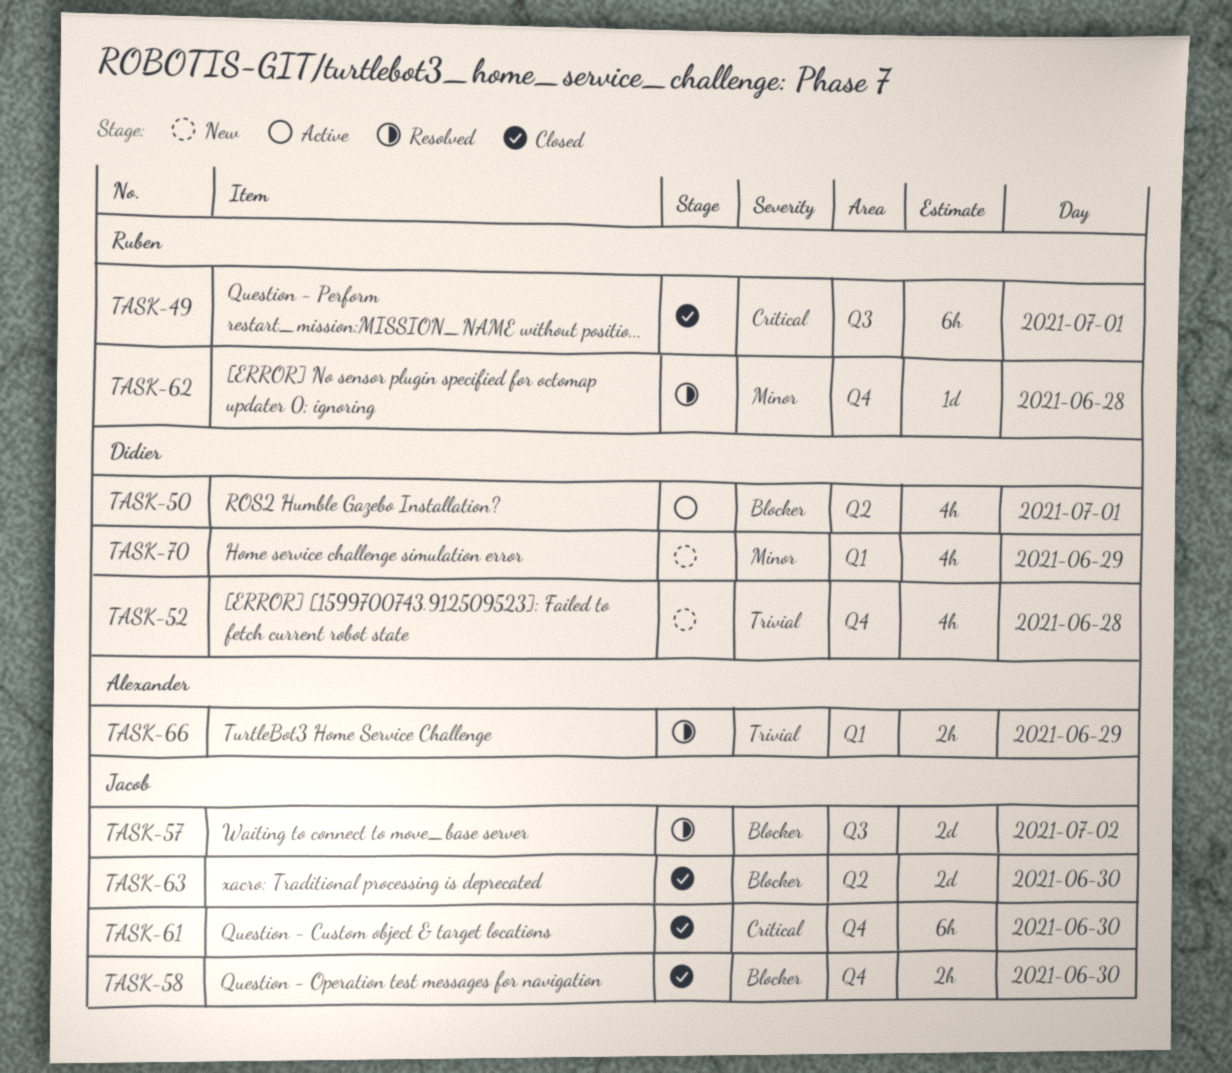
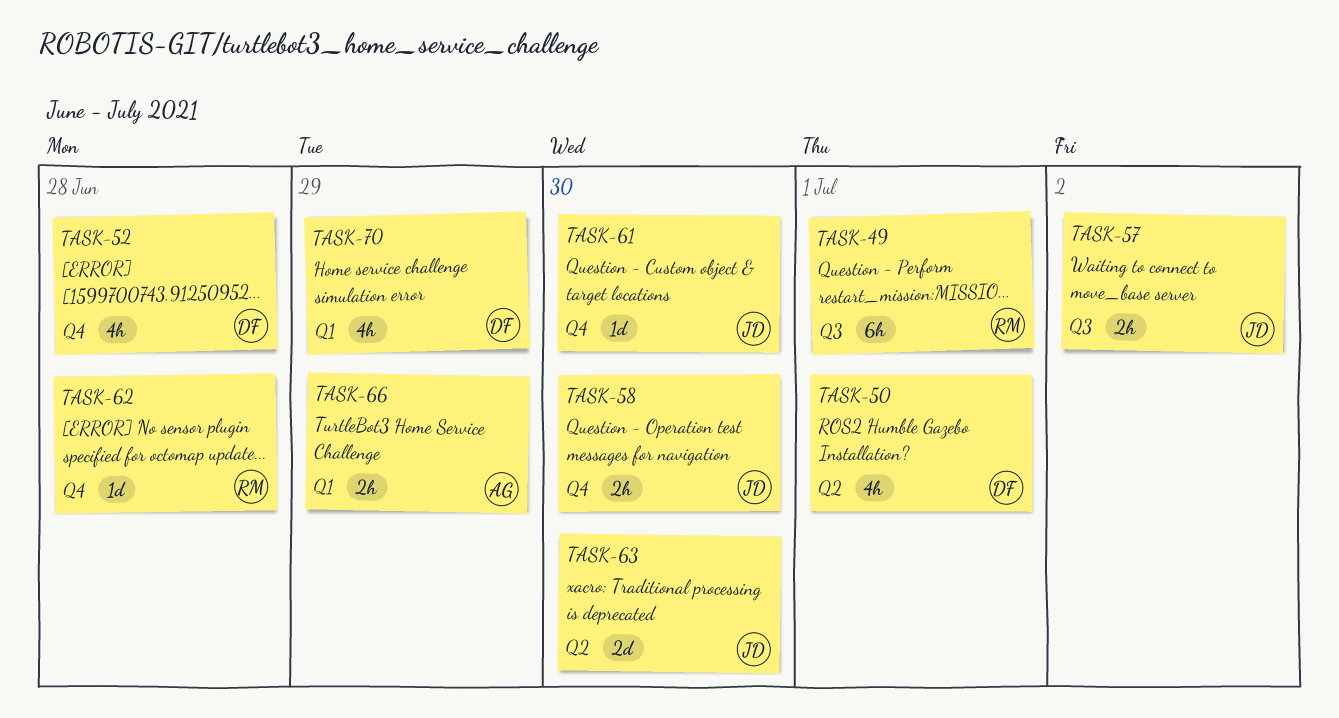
TASK-57, estimate: 2d -> 2h
TASK-61, estimate: 6h -> 1d

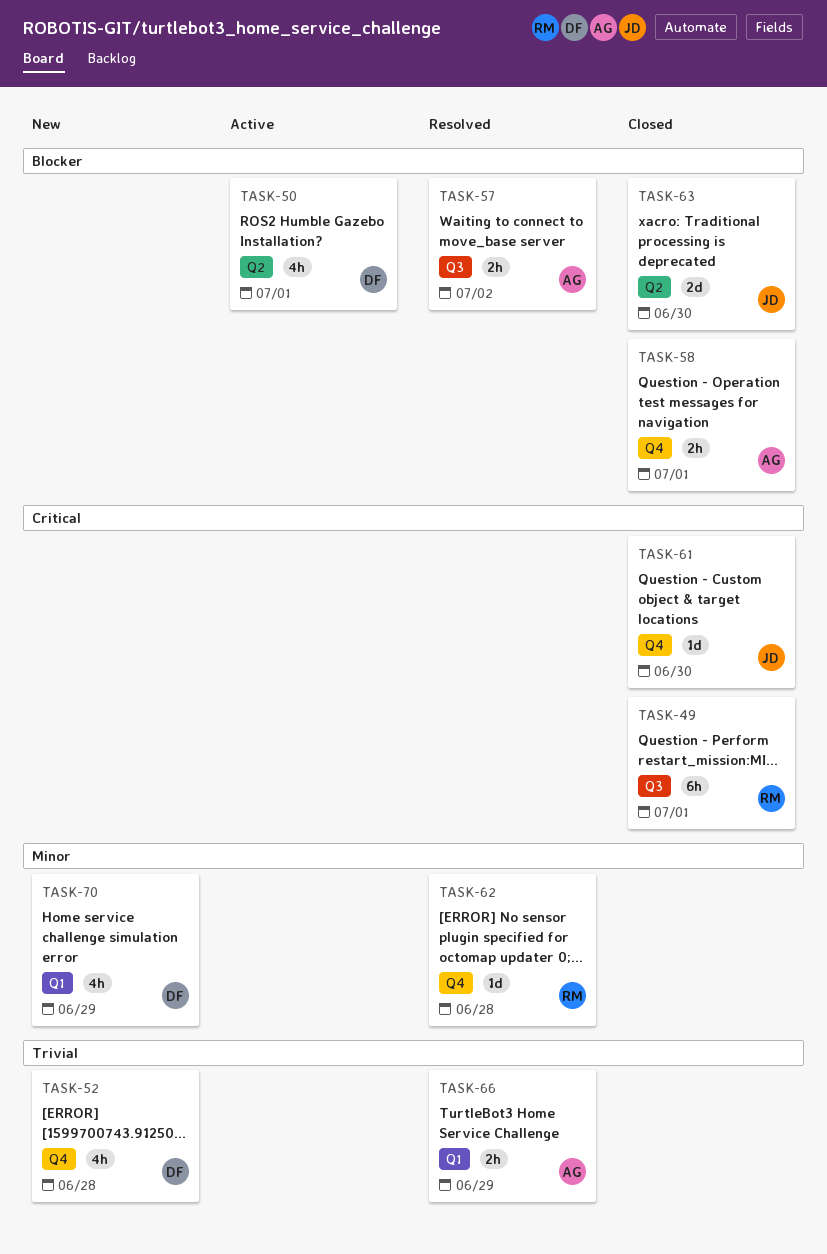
TASK-57, owner: JD -> AG
TASK-58, owner: JD -> AG
TASK-58, day: Jun 30 -> Jul 1

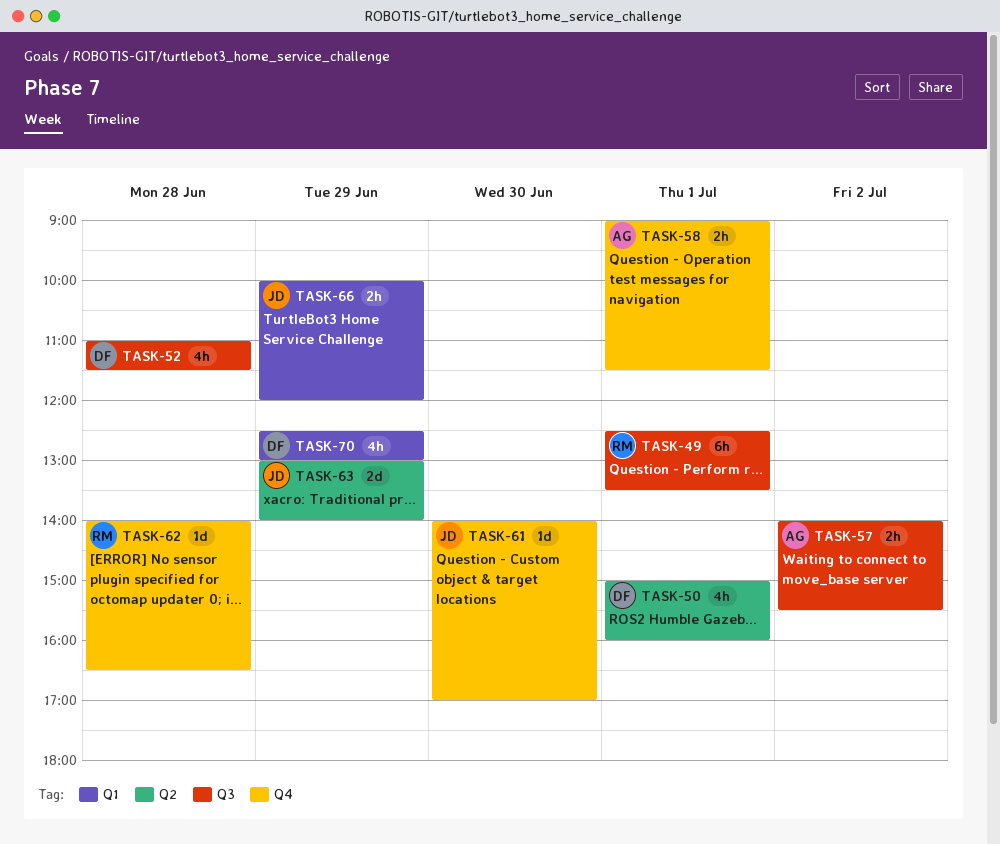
TASK-52, label: Q4 -> Q3
TASK-63, day: Jun 30 -> Jun 29
TASK-66, owner: AG -> JD

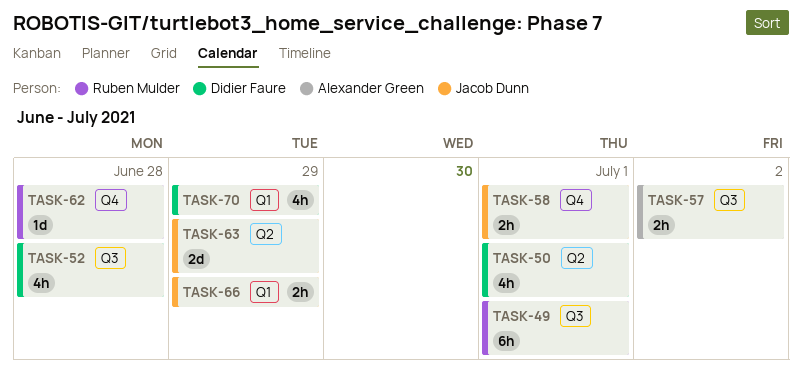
TASK-58, owner: Alexander Green -> Jacob Dunn
TASK-61: present -> none

